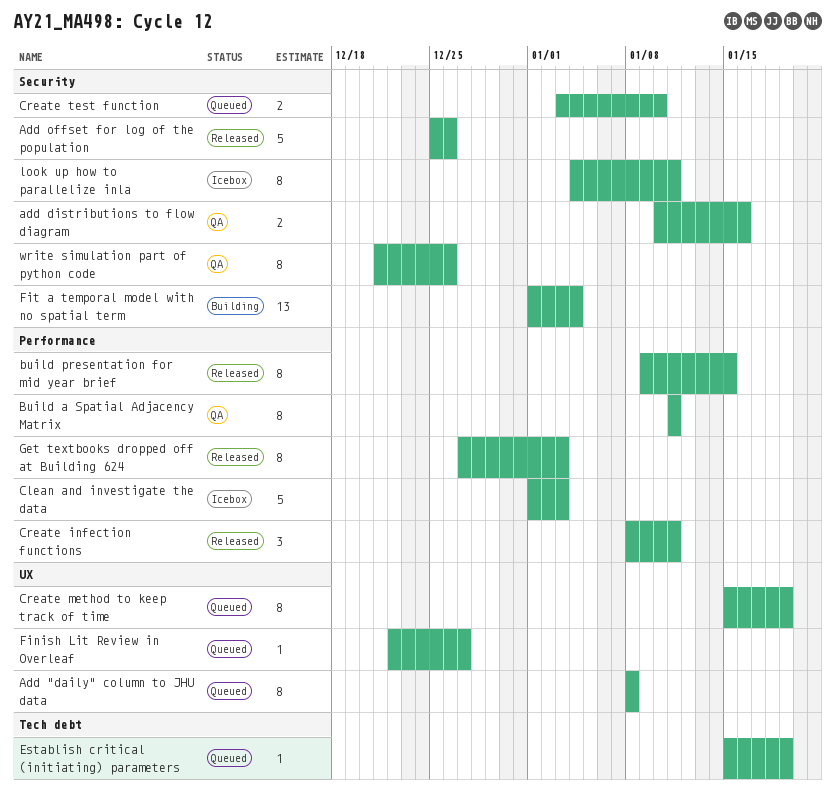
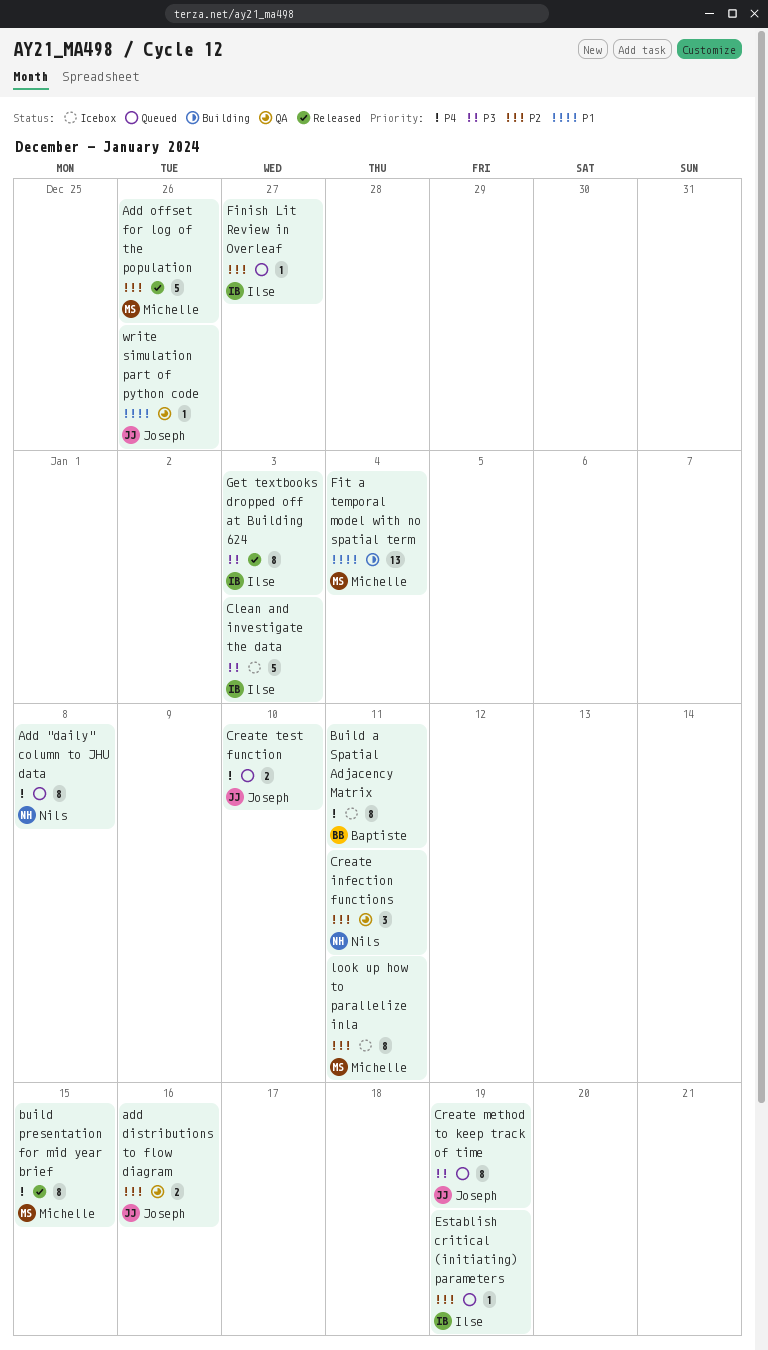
Build a Spatial Adjacency Matrix, status: QA -> Icebox
Create infection functions, status: Released -> QA
write simulation part of python code, estimate: 8 -> 1

